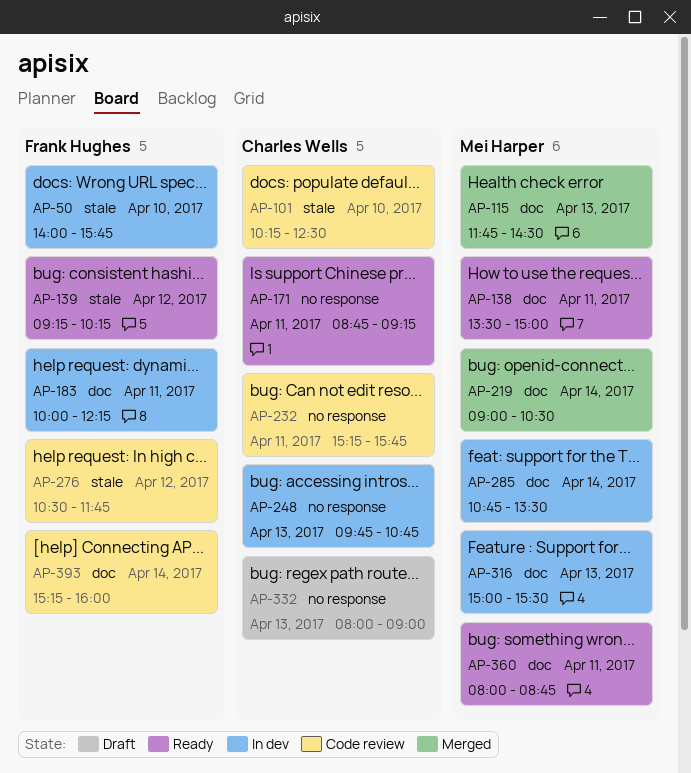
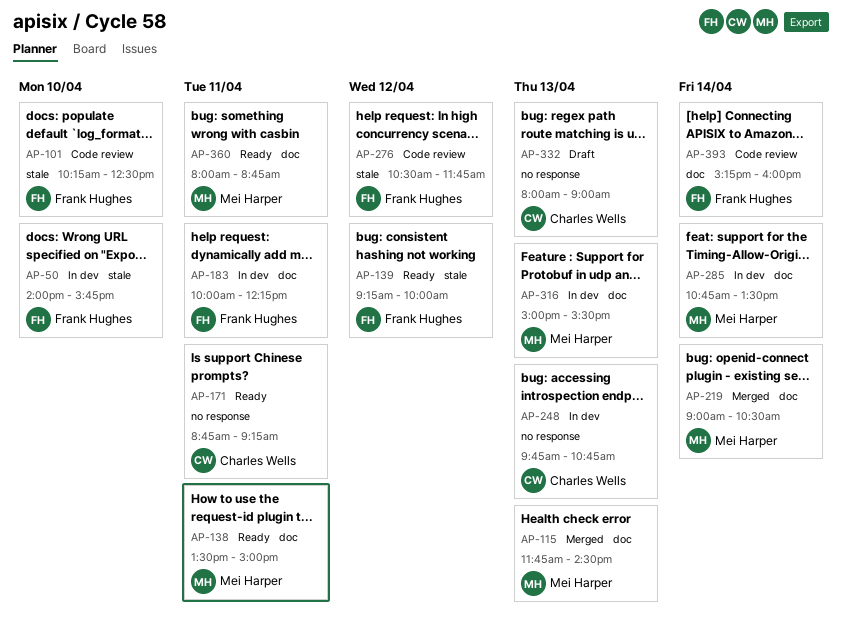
AP-101, owner: Charles Wells -> Frank Hughes
AP-139, ends: 10:15 -> 10:00
AP-232: present -> none

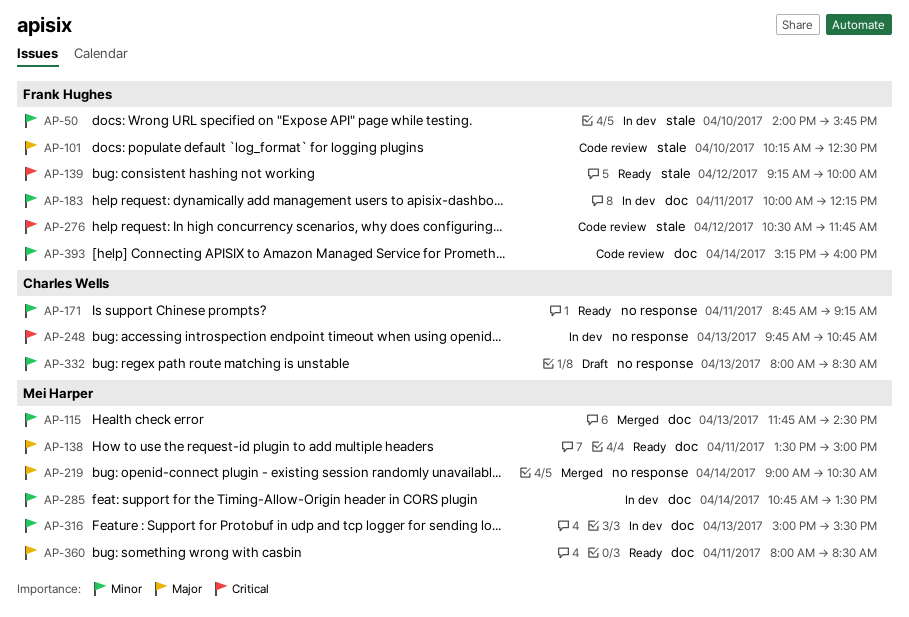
AP-219, label: doc -> no response
AP-332, ends: 09:00 -> 08:30
AP-360, ends: 08:45 -> 08:30

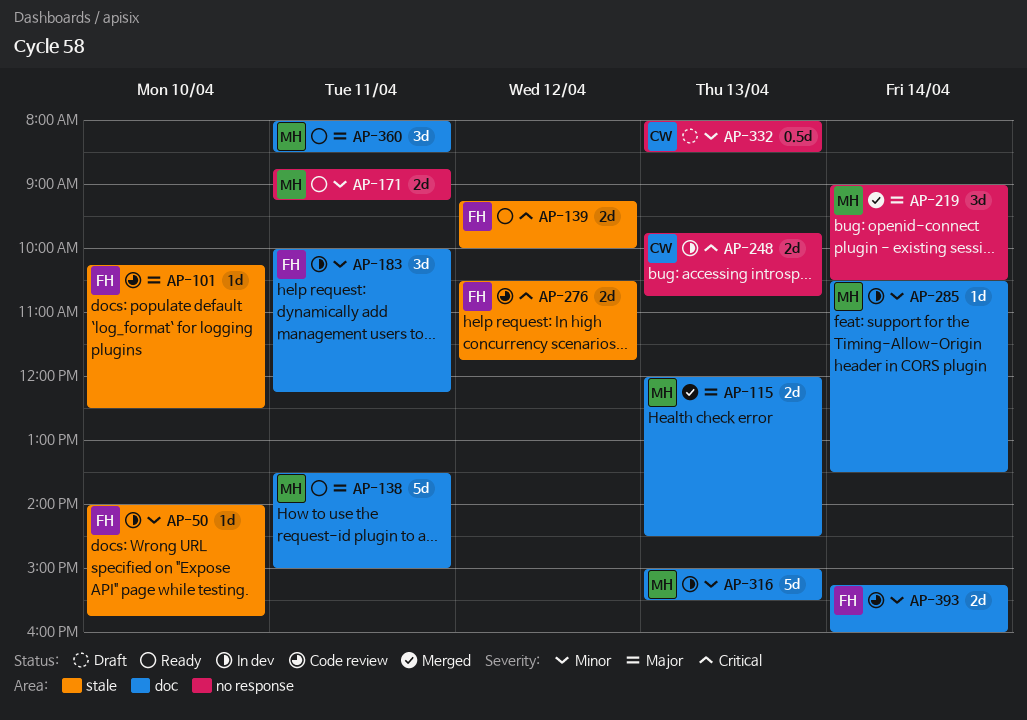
AP-115, priority: Minor -> Major
AP-115, begins: 11:45 -> 12:00
AP-171, owner: Charles Wells -> Mei Harper
AP-285, begins: 10:45 -> 10:30

